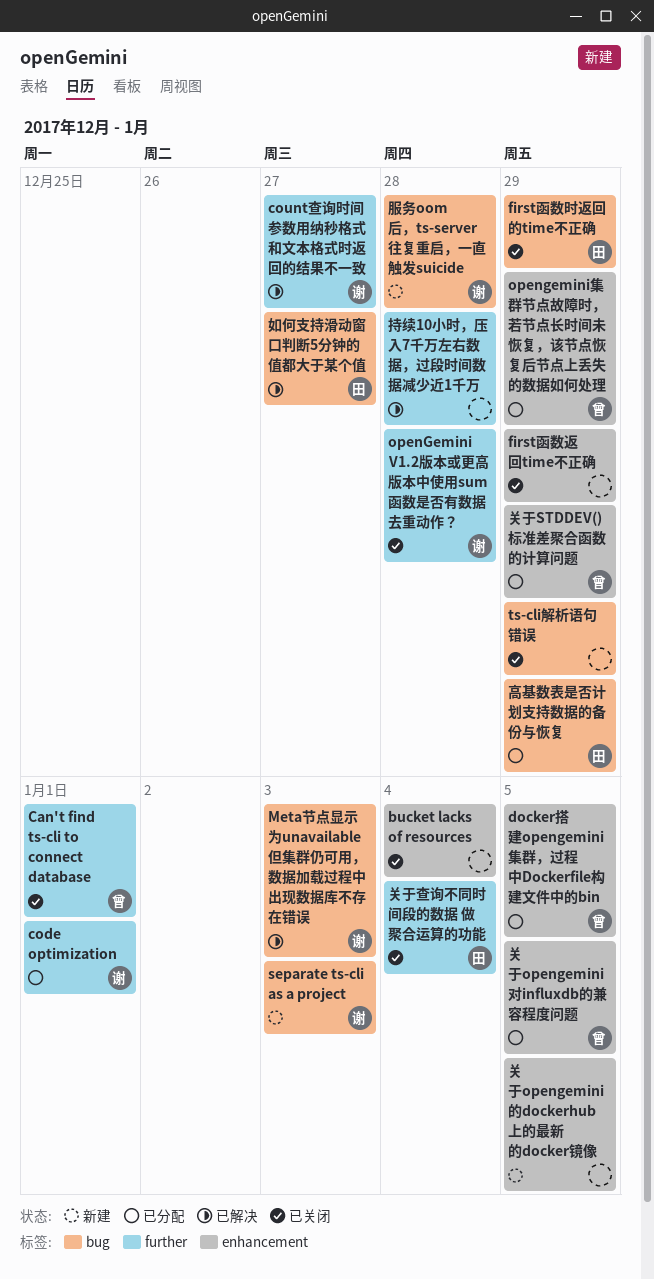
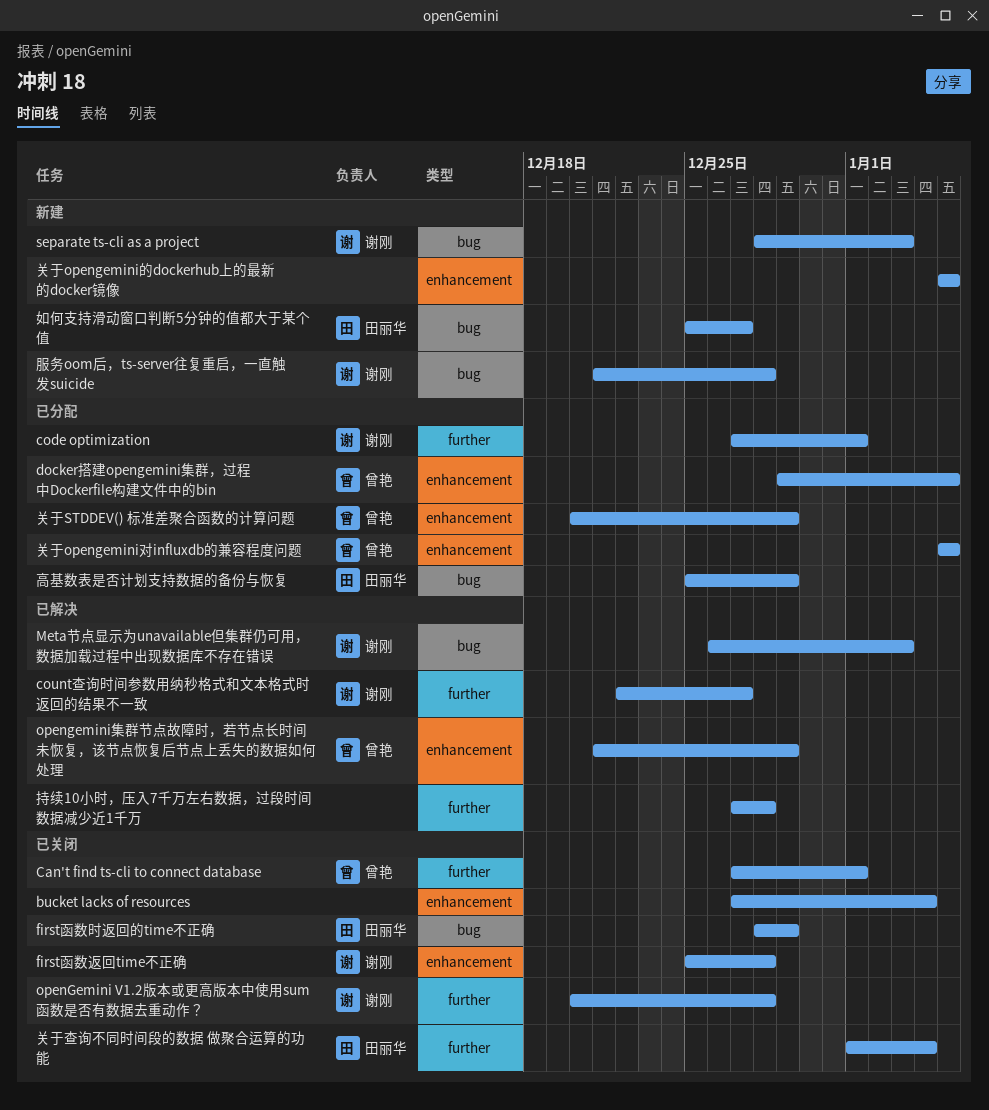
first函数返回time不正确, owner: none -> 谢刚
first函数返回time不正确, due: Dec 29 -> Dec 28
opengemini集群节点故障时，若节点长时间未恢复，该节点恢复后节点上丢失的数据如何处理, status: 已分配 -> 已解决
ts-cli解析语句错误: present -> none
如何支持滑动窗口判断5分钟的值都大于某个值, status: 已解决 -> 新建

